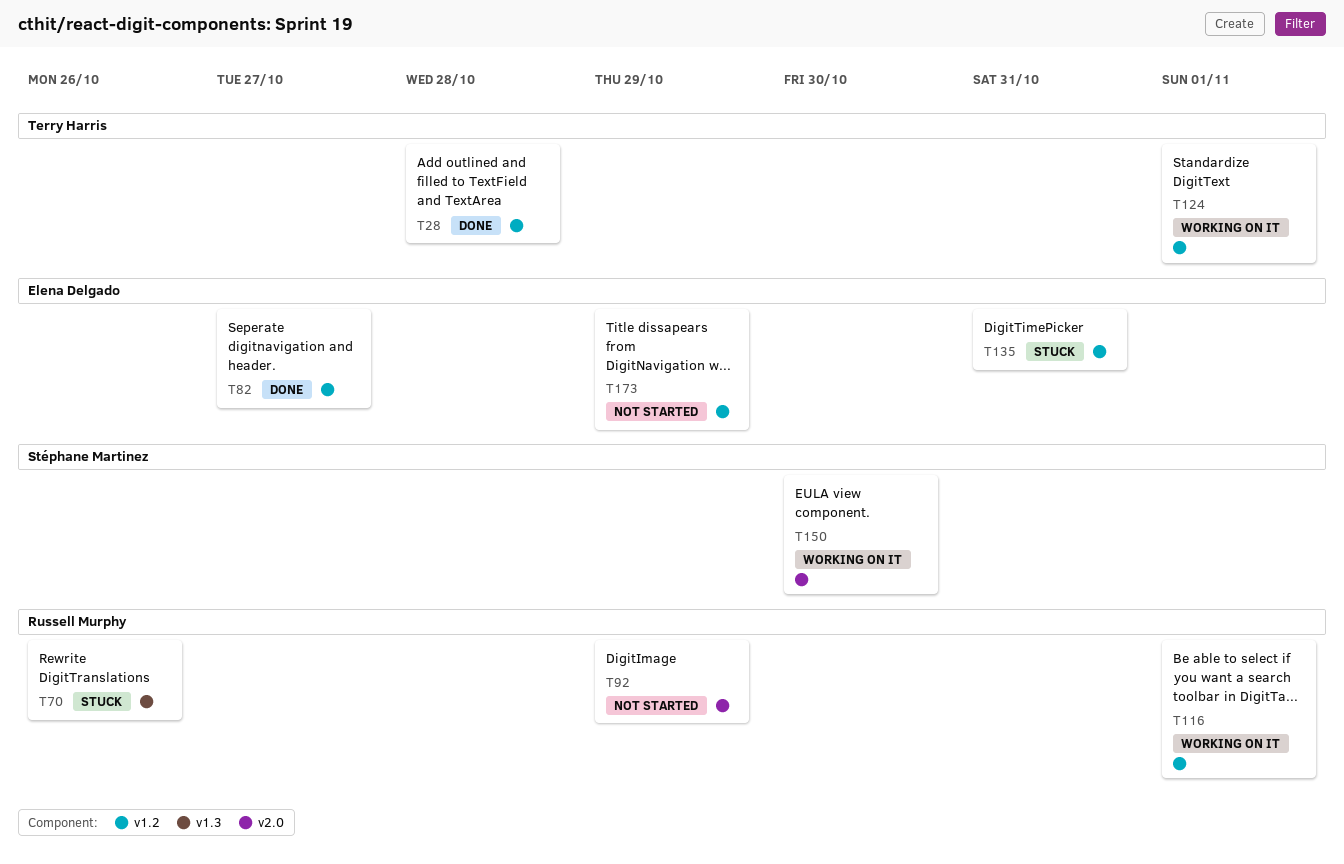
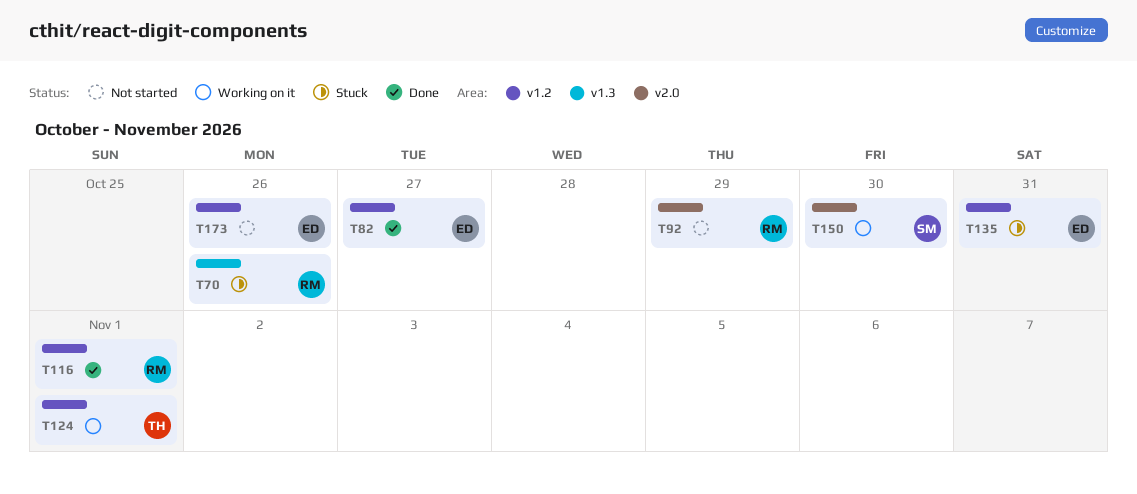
T28: present -> none
T116, status: Working on it -> Done
T173, due: Oct 29 -> Oct 26

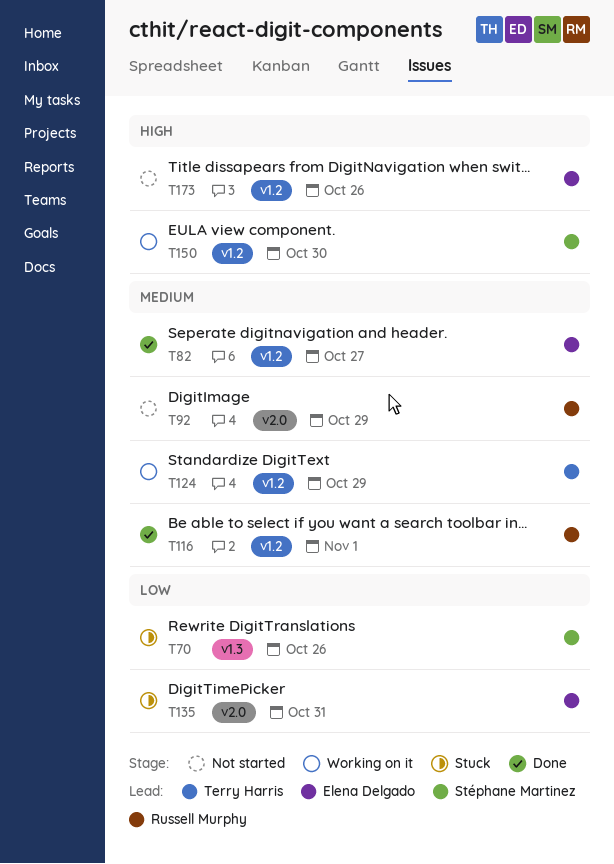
T70, owner: Russell Murphy -> Stéphane Martinez
T124, due: Nov 1 -> Oct 29
T135, label: v1.2 -> v2.0
T150, label: v2.0 -> v1.2

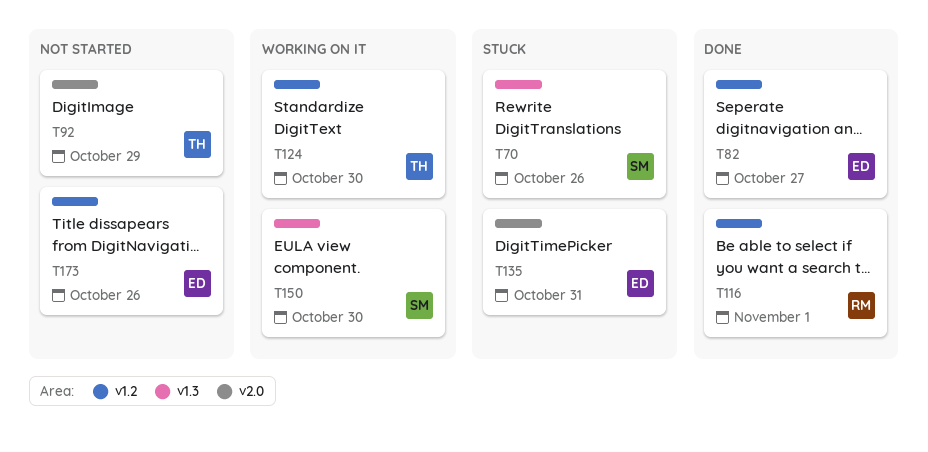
T92, owner: Russell Murphy -> Terry Harris
T124, due: Oct 29 -> Oct 30
T150, label: v1.2 -> v1.3

